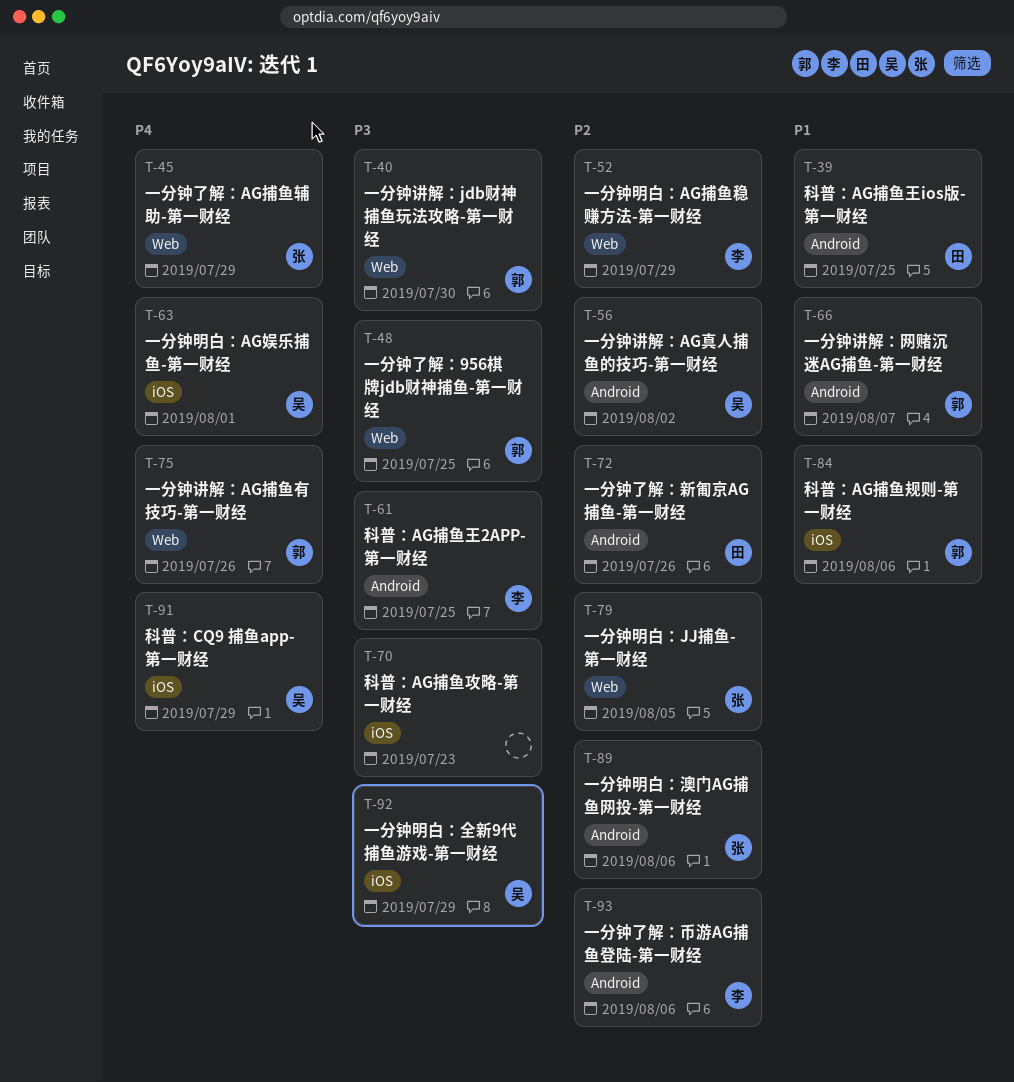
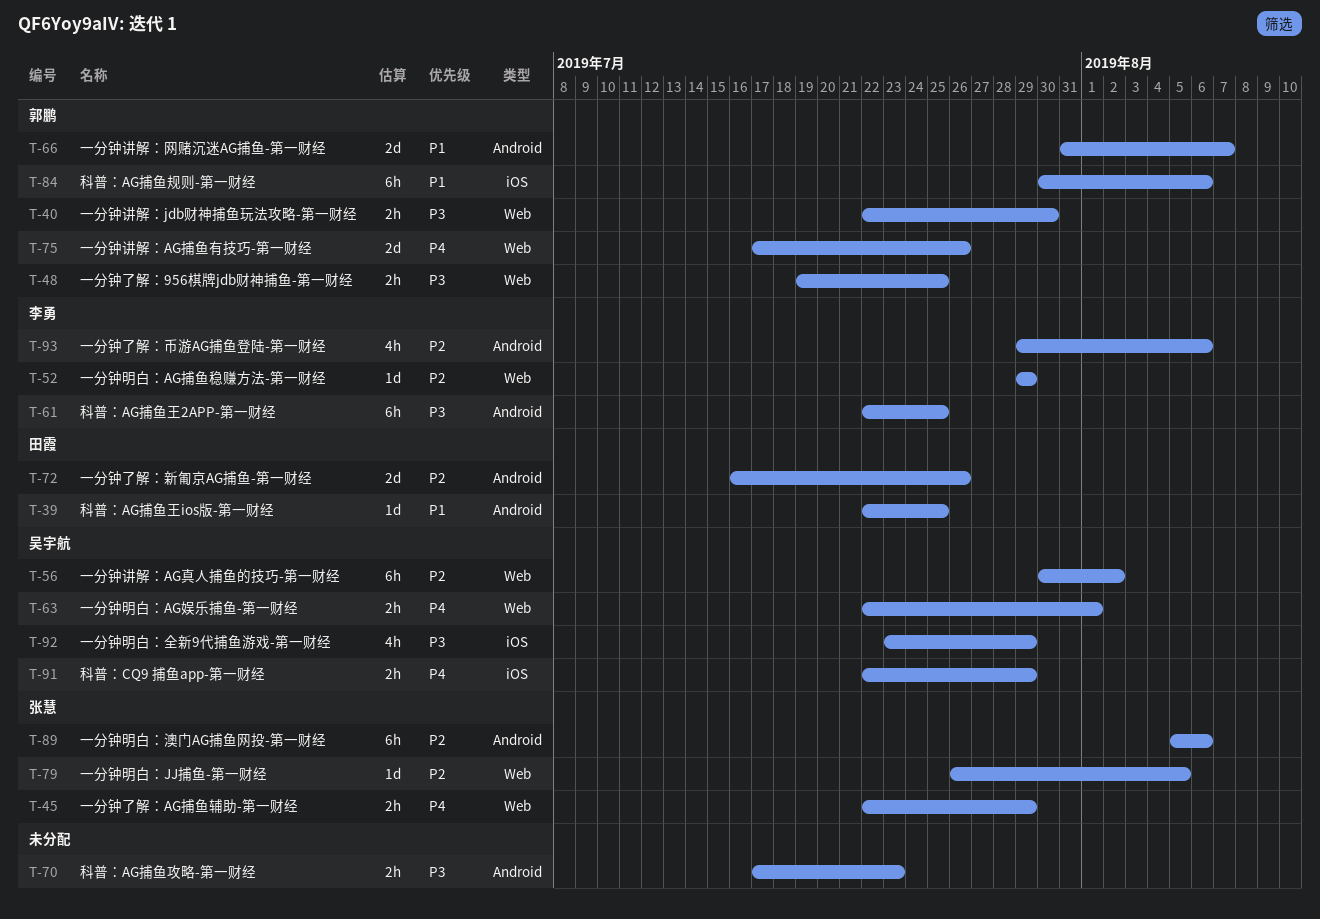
T-56, label: Android -> Web
T-63, label: iOS -> Web
T-70, label: iOS -> Android

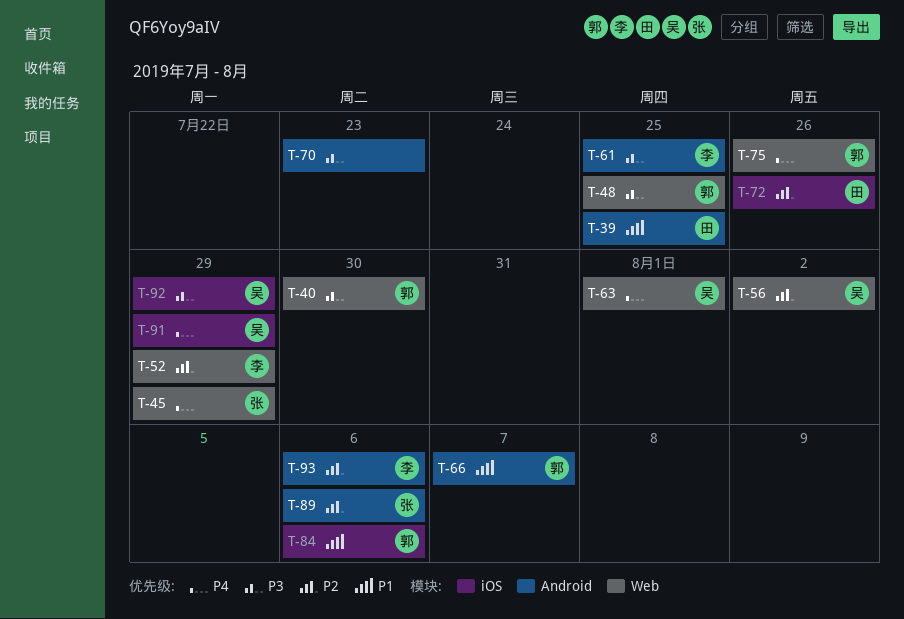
T-72, label: Android -> iOS
T-79: present -> none

